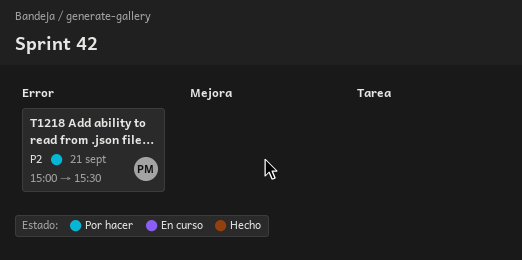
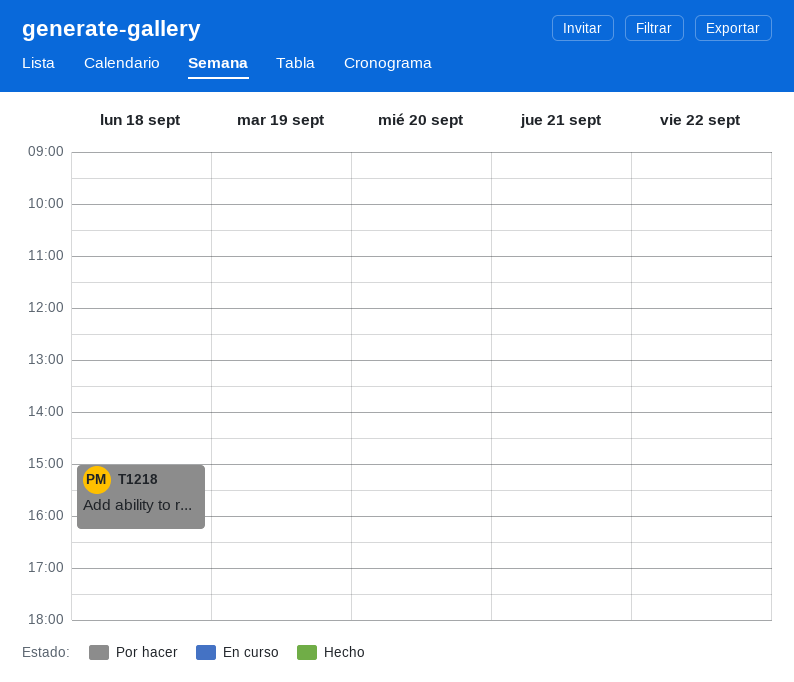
T1218, day: Sep 21 -> Sep 18
T1218, ends: 15:30 -> 16:15

